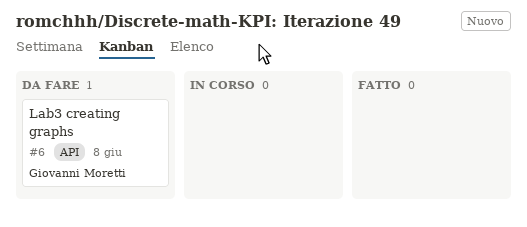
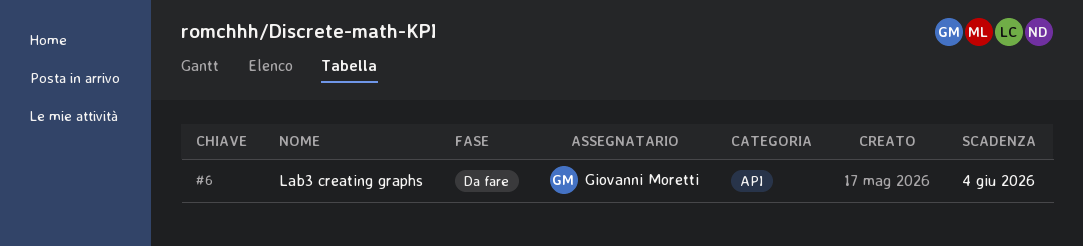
#6, due: Jun 8 -> Jun 4

